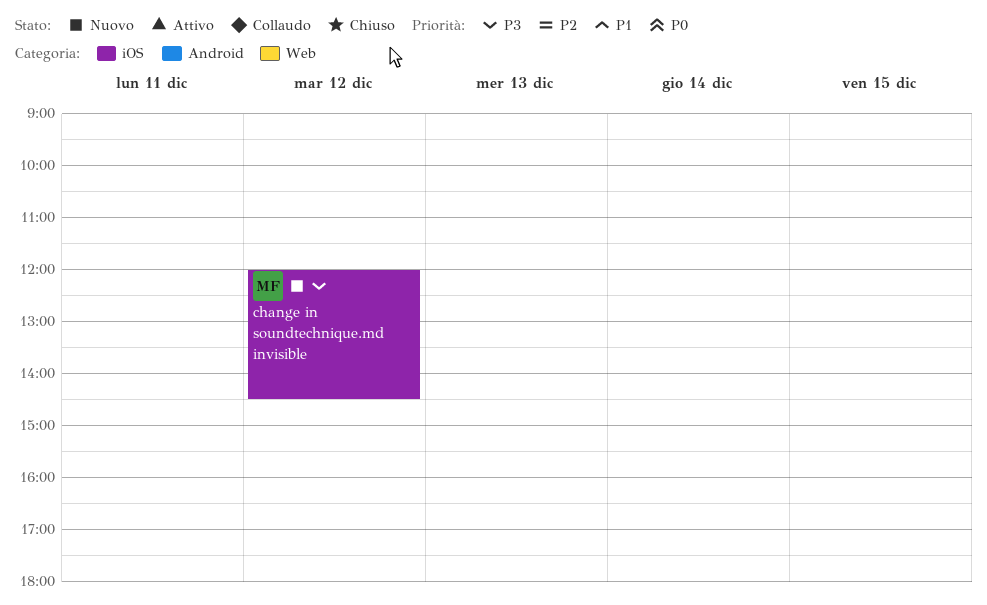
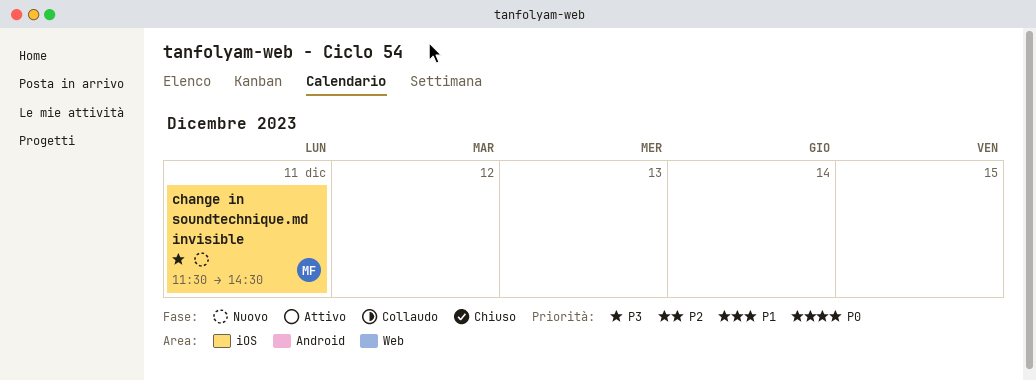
change in soundtechnique.md invisible, day: Dec 12 -> Dec 11
change in soundtechnique.md invisible, begins: 12:00 -> 11:30

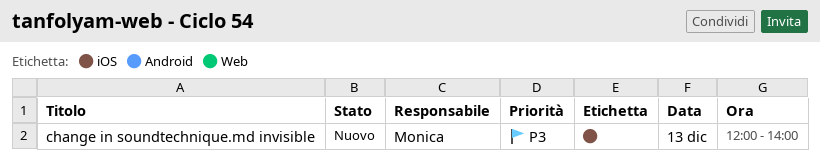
change in soundtechnique.md invisible, day: Dec 11 -> Dec 13
change in soundtechnique.md invisible, begins: 11:30 -> 12:00
change in soundtechnique.md invisible, ends: 14:30 -> 14:00

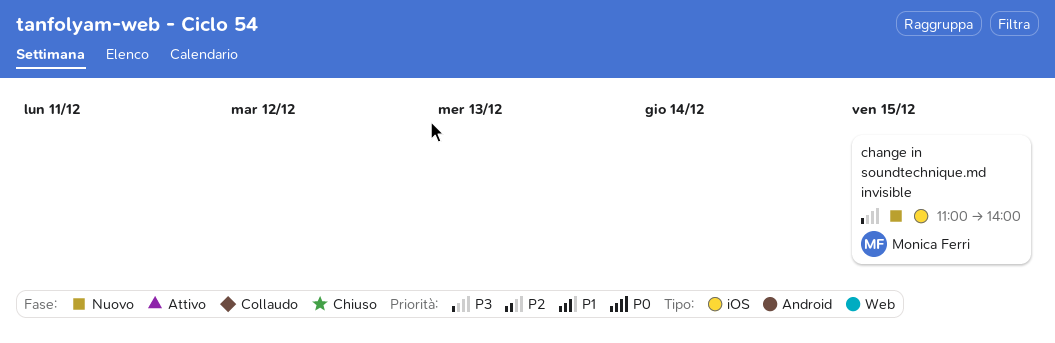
change in soundtechnique.md invisible, day: Dec 13 -> Dec 15
change in soundtechnique.md invisible, begins: 12:00 -> 11:00

